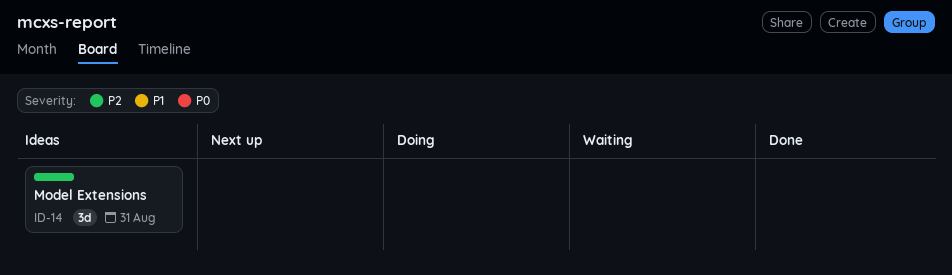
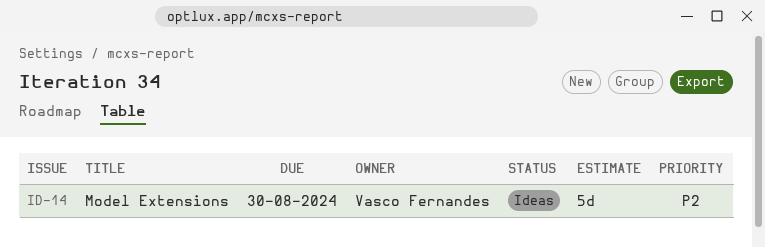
ID-14, estimate: 3d -> 5d
ID-14, due: Aug 31 -> Aug 30

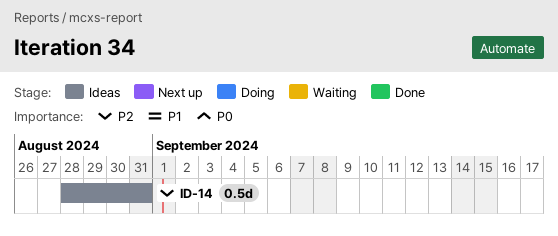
ID-14, estimate: 5d -> 0.5d
ID-14, due: Aug 30 -> Aug 31

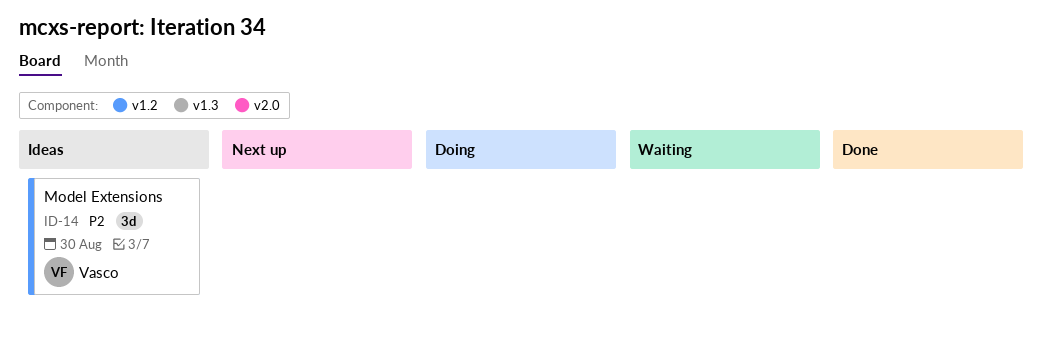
ID-14, estimate: 0.5d -> 3d
ID-14, due: Aug 31 -> Aug 30

